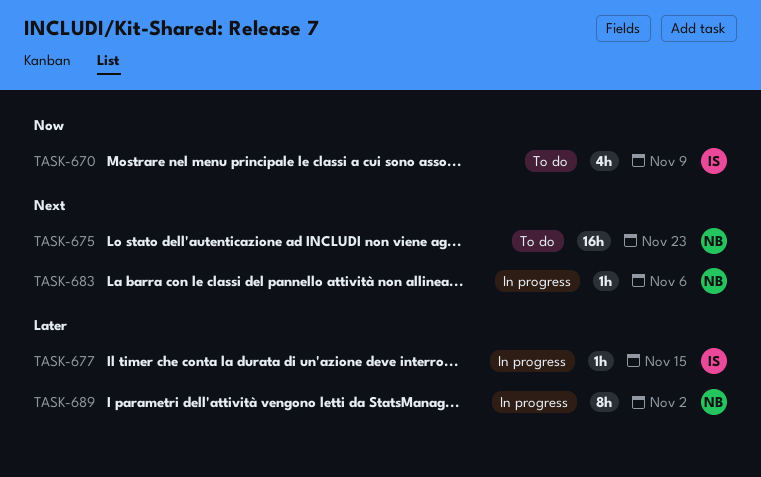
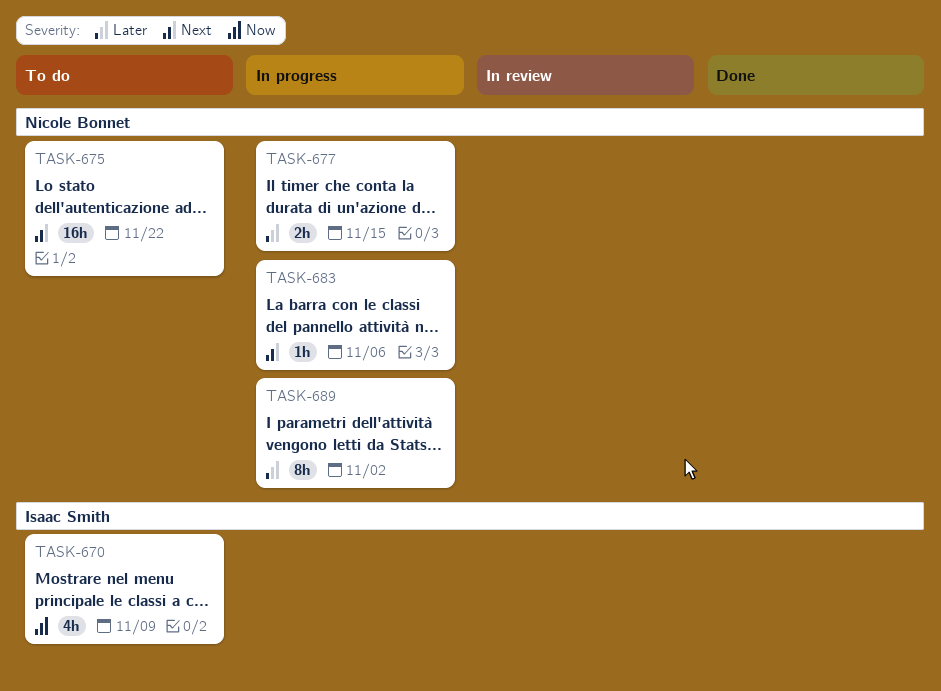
TASK-675, due: Nov 23 -> Nov 22
TASK-677, owner: Isaac Smith -> Nicole Bonnet
TASK-677, estimate: 1h -> 2h

